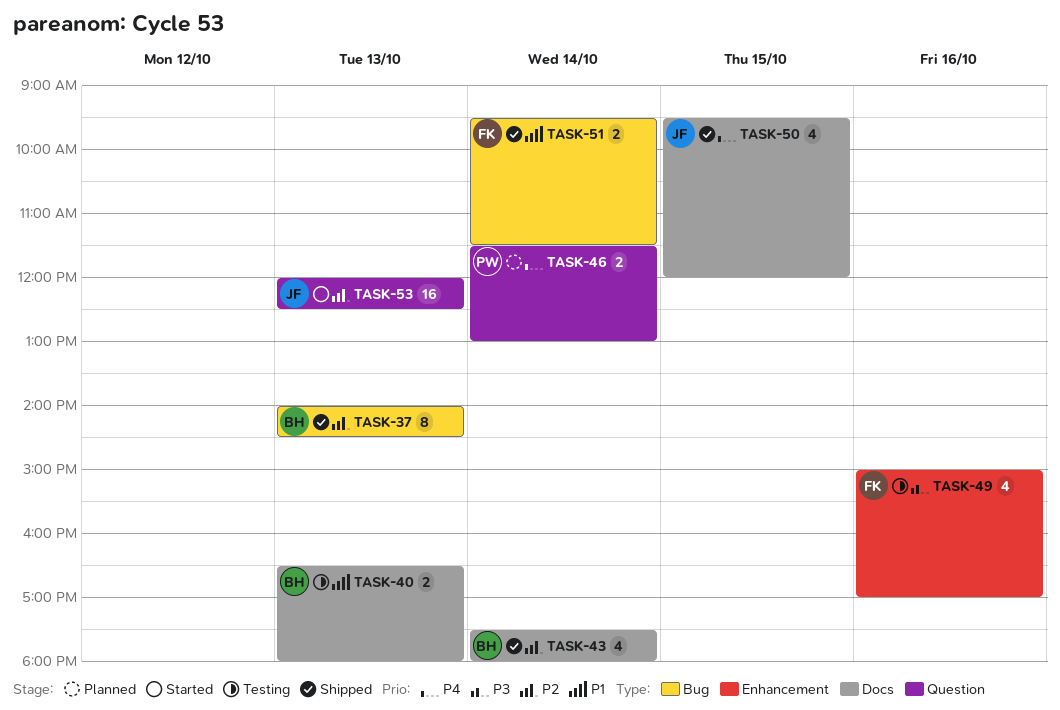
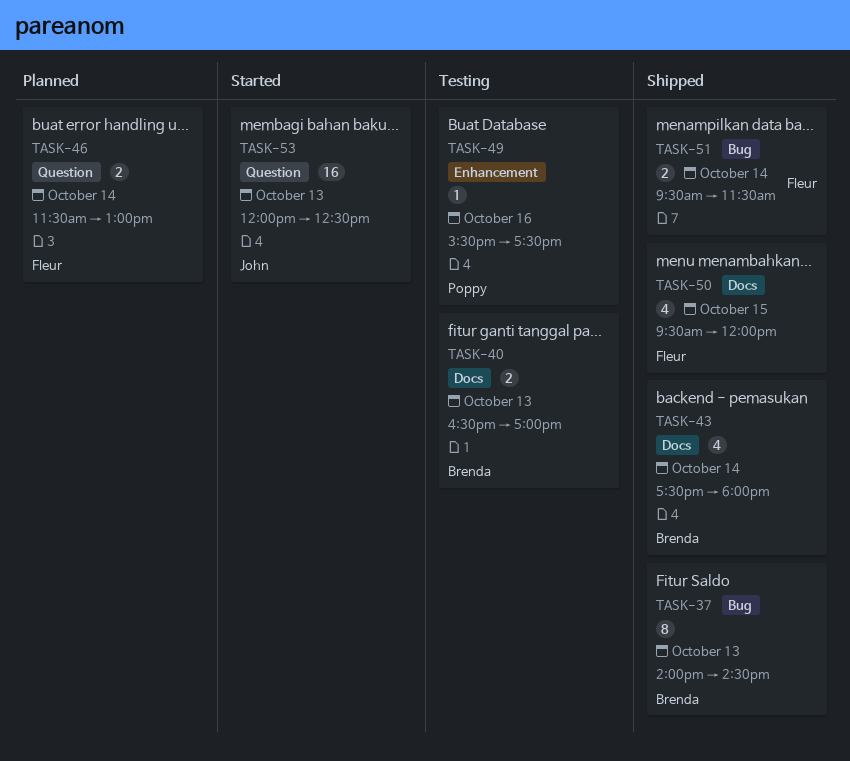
TASK-40, ends: 18:00 -> 17:00
TASK-46, owner: Poppy -> Fleur
TASK-49, owner: Fleur -> Poppy
TASK-49, estimate: 4 -> 1
TASK-49, begins: 15:00 -> 15:30
TASK-49, ends: 17:00 -> 17:30
TASK-50, owner: John -> Fleur

